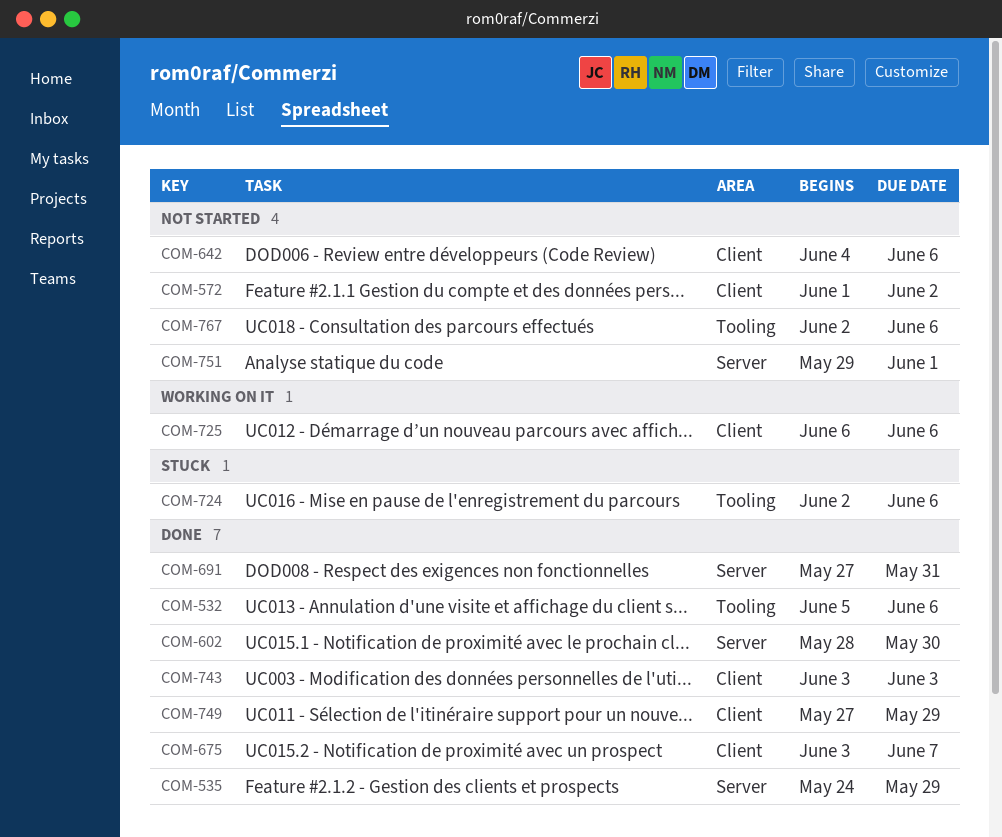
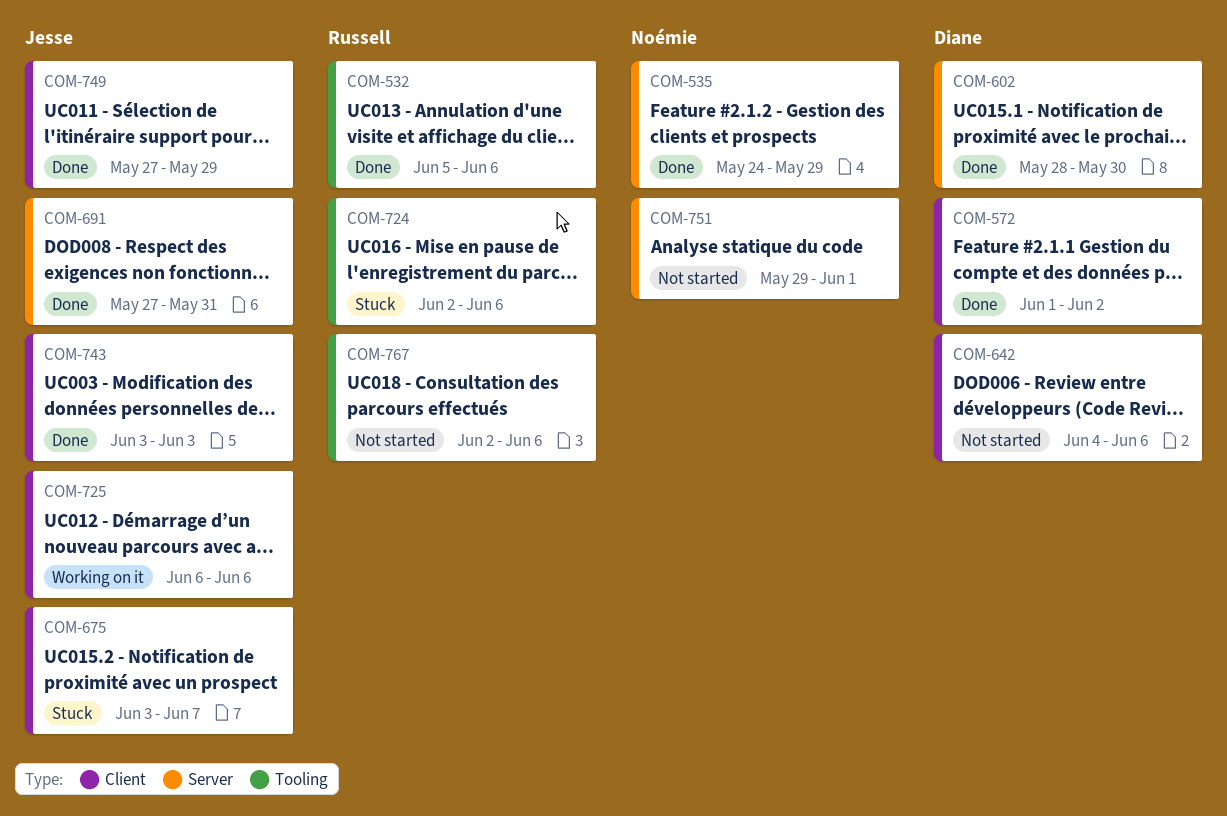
COM-572, status: Not started -> Done
COM-675, status: Done -> Stuck

